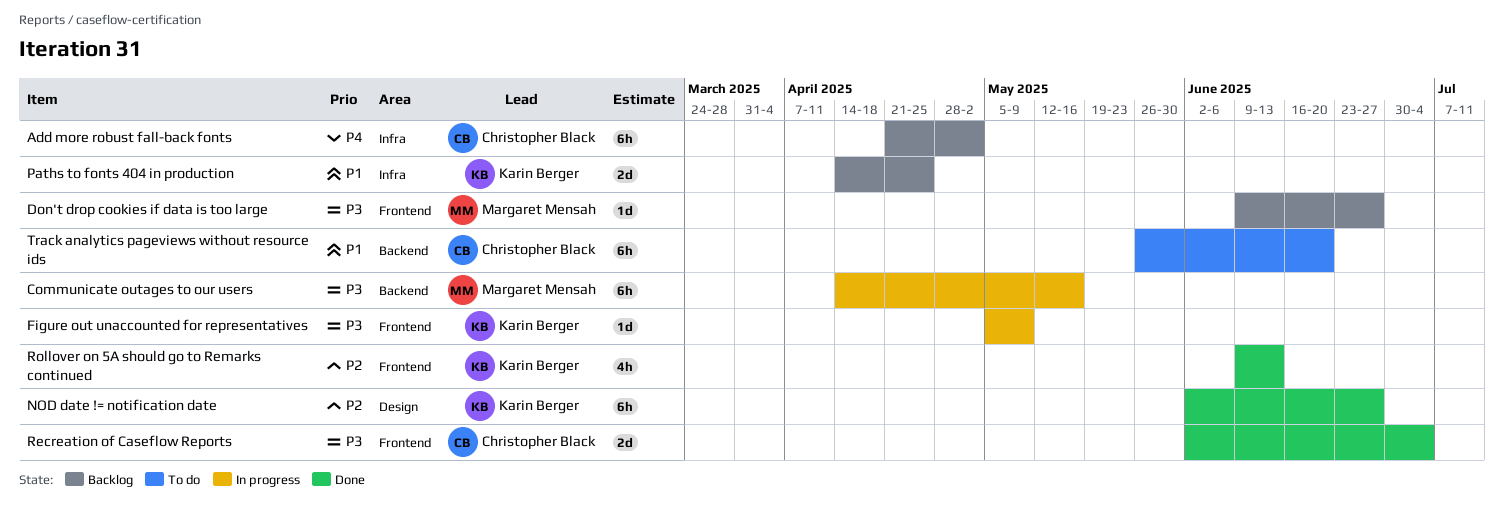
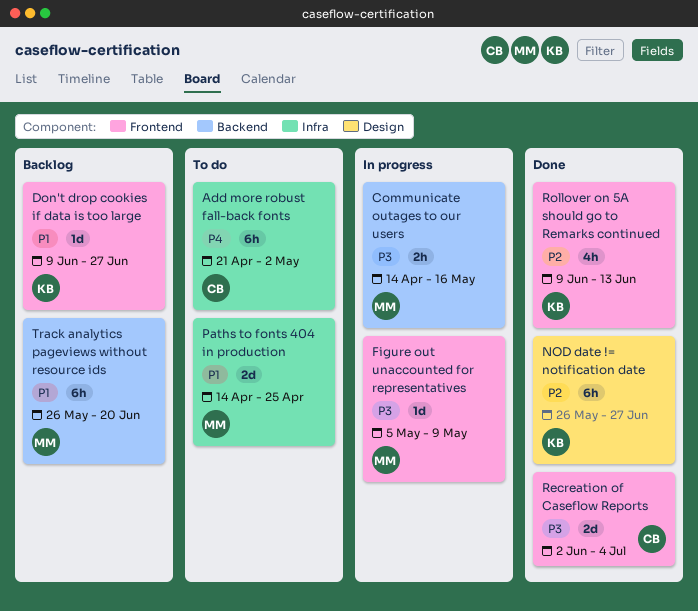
Add more robust fall-back fonts, status: Backlog -> To do
Communicate outages to our users, estimate: 6h -> 2h
Don't drop cookies if data is too large, owner: Margaret Mensah -> Karin Berger
Don't drop cookies if data is too large, priority: P3 -> P1
Figure out unaccounted for representatives, owner: Karin Berger -> Margaret Mensah
NOD date != notification date, start: Jun 2 -> May 26
Paths to fonts 404 in production, status: Backlog -> To do
Paths to fonts 404 in production, owner: Karin Berger -> Margaret Mensah
Track analytics pageviews without resource ids, status: To do -> Backlog
Track analytics pageviews without resource ids, owner: Christopher Black -> Margaret Mensah

